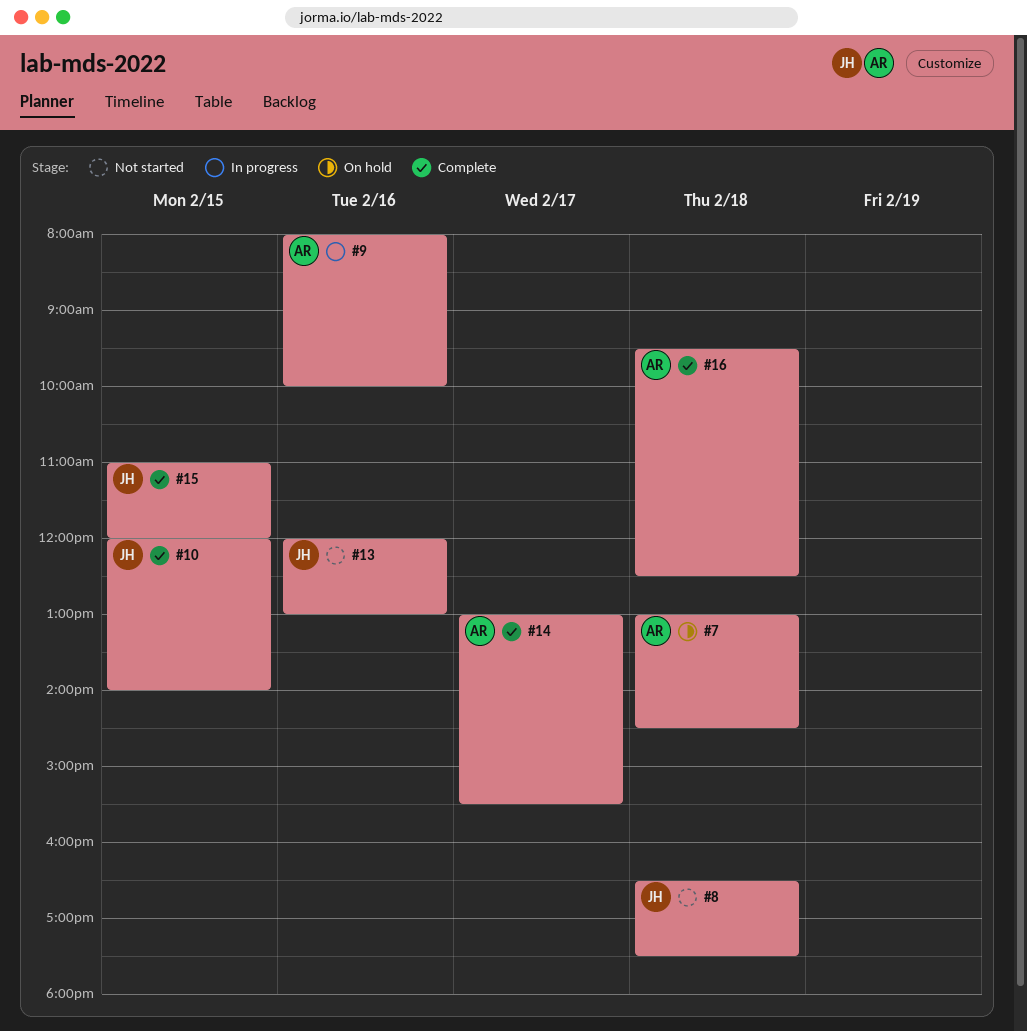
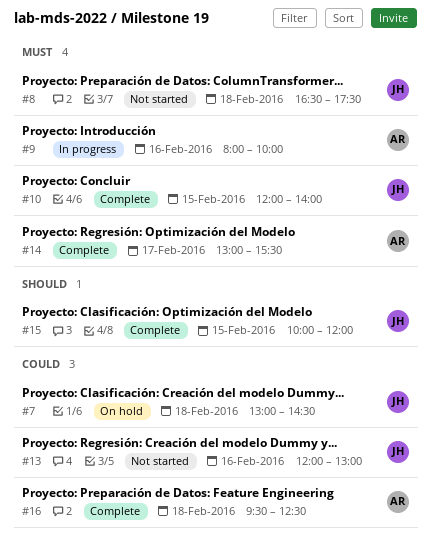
#7, owner: AR -> JH
#15, begins: 11:00 -> 10:00

